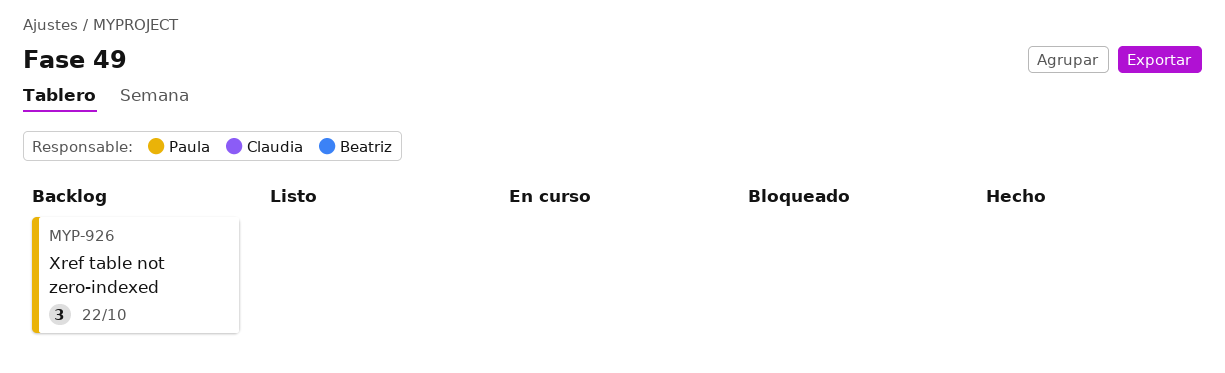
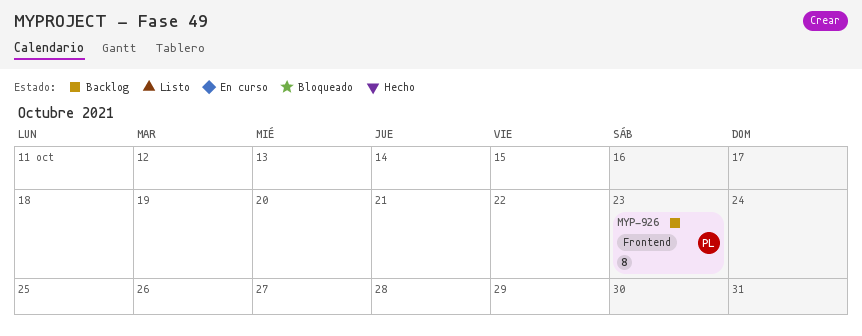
MYP-926, estimate: 3 -> 8
MYP-926, due: Oct 22 -> Oct 23

